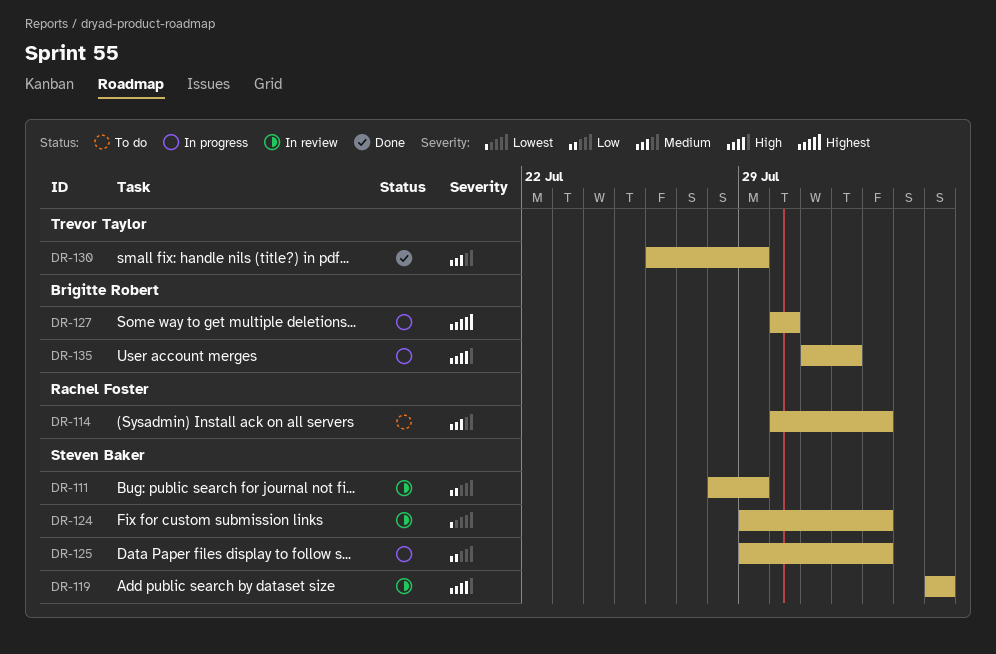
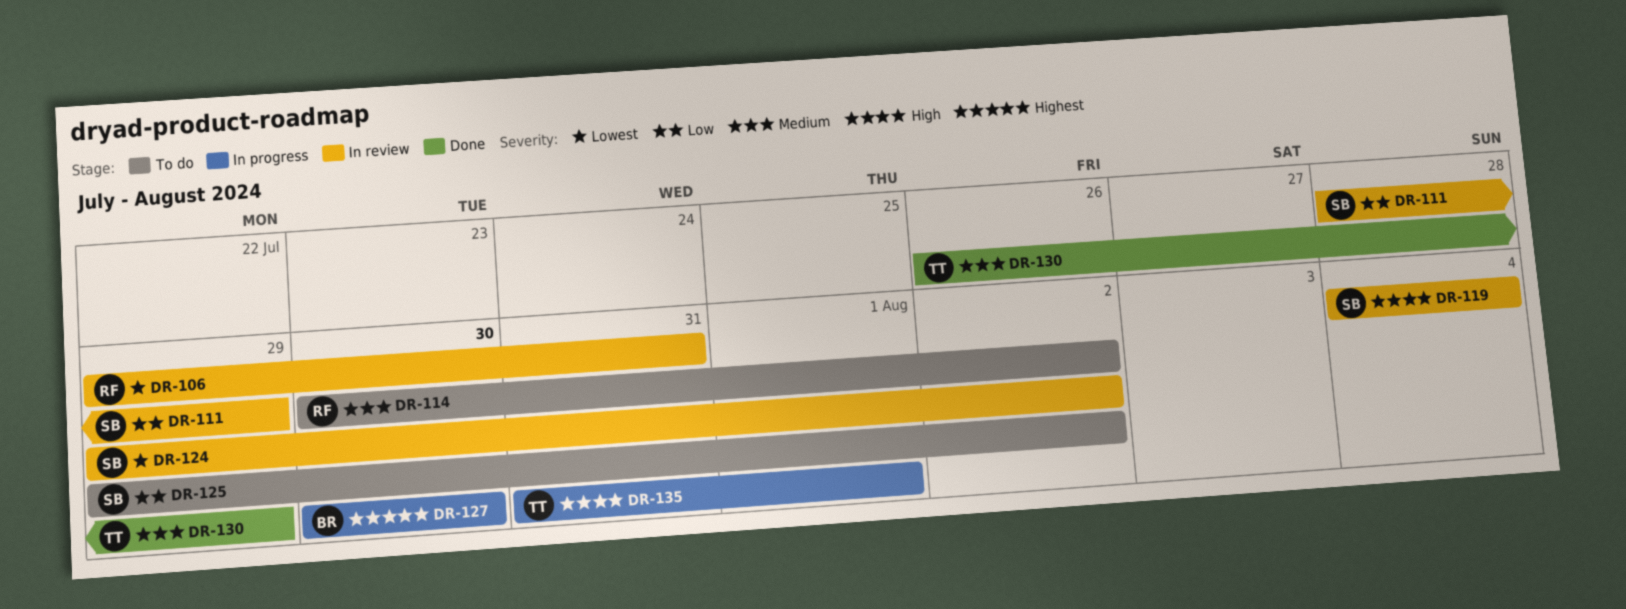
DR-106: none -> present
DR-125, status: In progress -> To do
DR-135, owner: Brigitte Robert -> Trevor Taylor

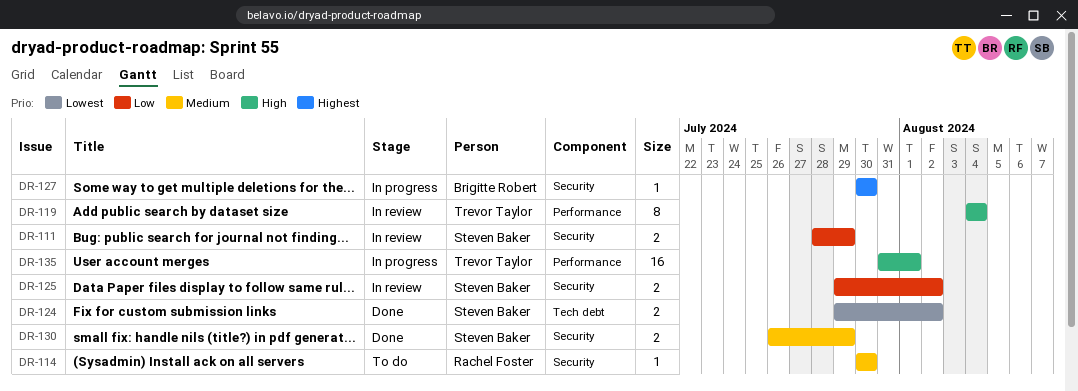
DR-106: present -> none
DR-114, due: Aug 2 -> Jul 30
DR-119, owner: Steven Baker -> Trevor Taylor
DR-124, status: In review -> Done
DR-125, status: To do -> In review
DR-130, owner: Trevor Taylor -> Steven Baker

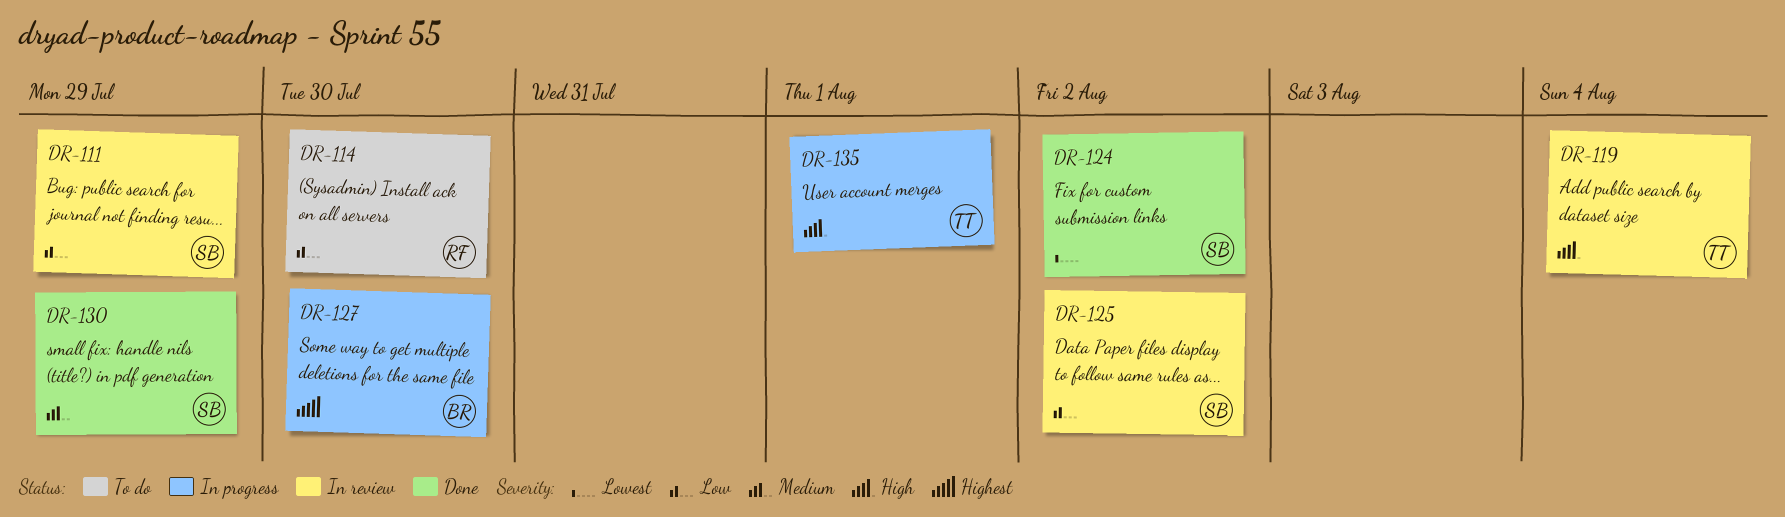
DR-114, priority: Medium -> Low

